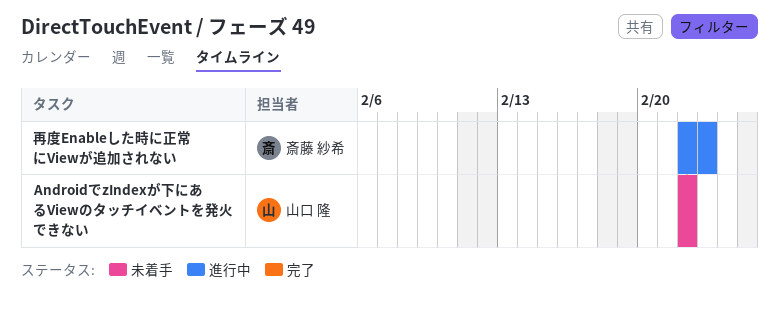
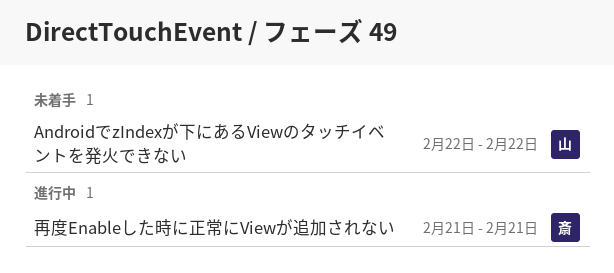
再度Enableした時に正常にViewが追加されない, start: Feb 22 -> Feb 21
再度Enableした時に正常にViewが追加されない, due: Feb 23 -> Feb 21

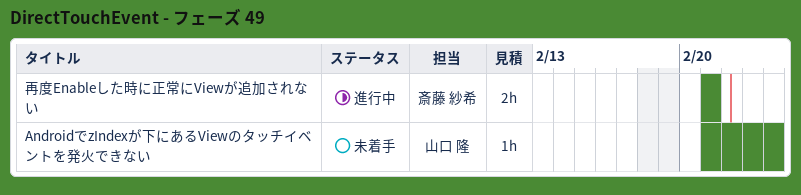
AndroidでzIndexが下にあるViewのタッチイベントを発火できない, start: Feb 22 -> Feb 21
AndroidでzIndexが下にあるViewのタッチイベントを発火できない, due: Feb 22 -> Feb 24

